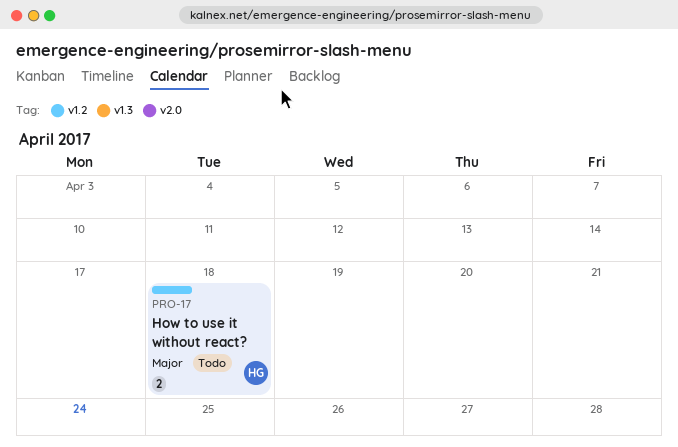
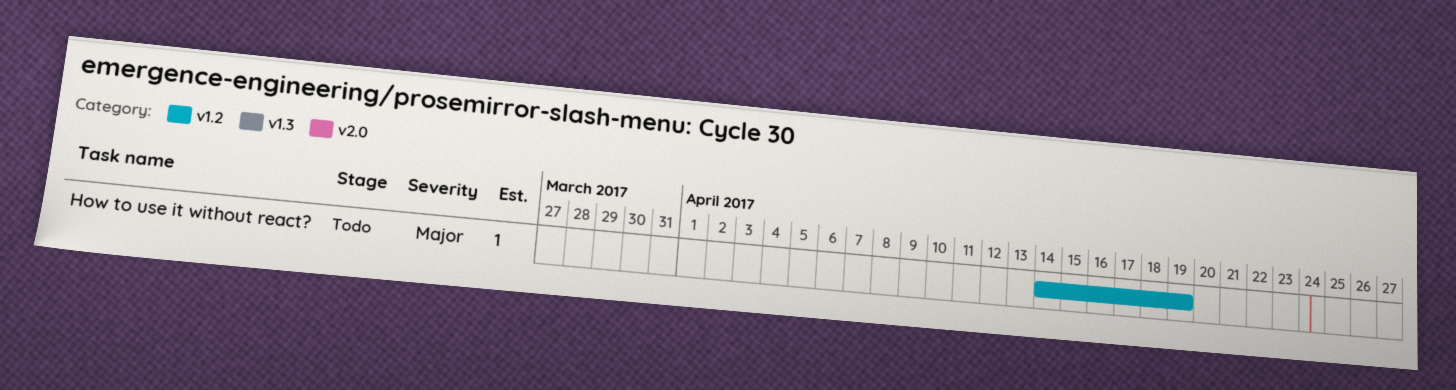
How to use it without react?, estimate: 2 -> 1
How to use it without react?, due: Apr 18 -> Apr 19

